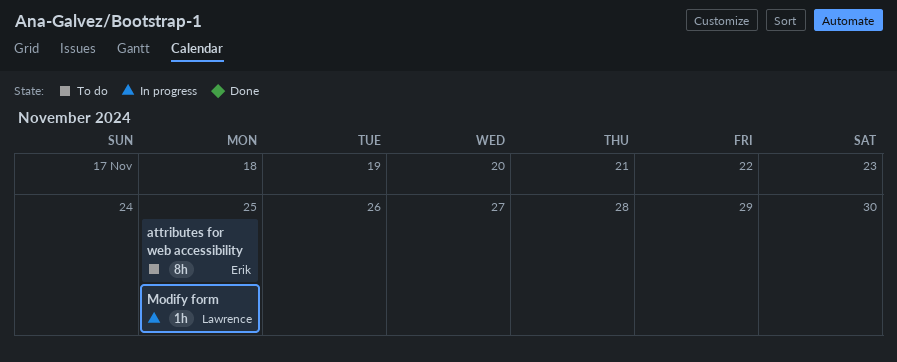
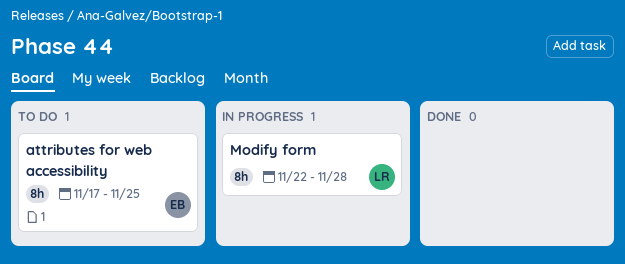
Modify form, estimate: 1h -> 8h
Modify form, due: Nov 25 -> Nov 28

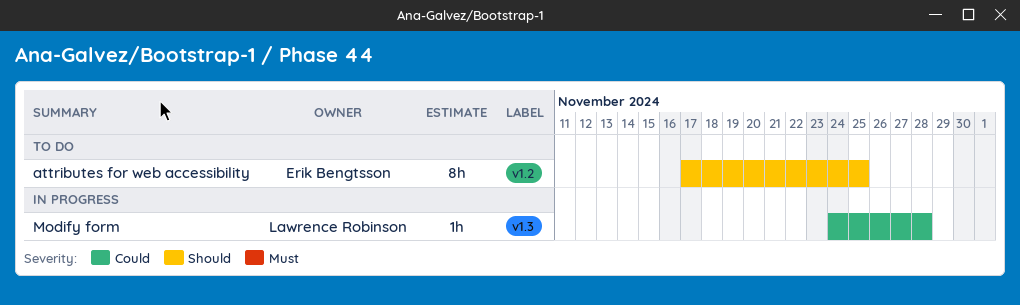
Modify form, estimate: 8h -> 1h
Modify form, start: Nov 22 -> Nov 24

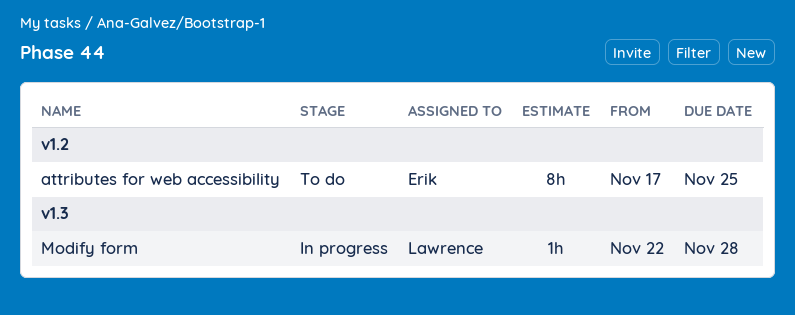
Modify form, start: Nov 24 -> Nov 22

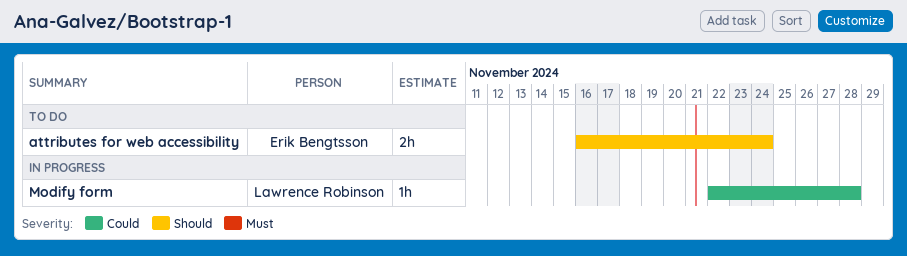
attributes for web accessibility, estimate: 8h -> 2h
attributes for web accessibility, start: Nov 17 -> Nov 16
attributes for web accessibility, due: Nov 25 -> Nov 24

